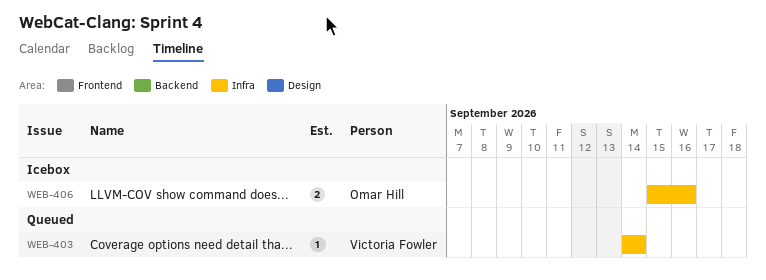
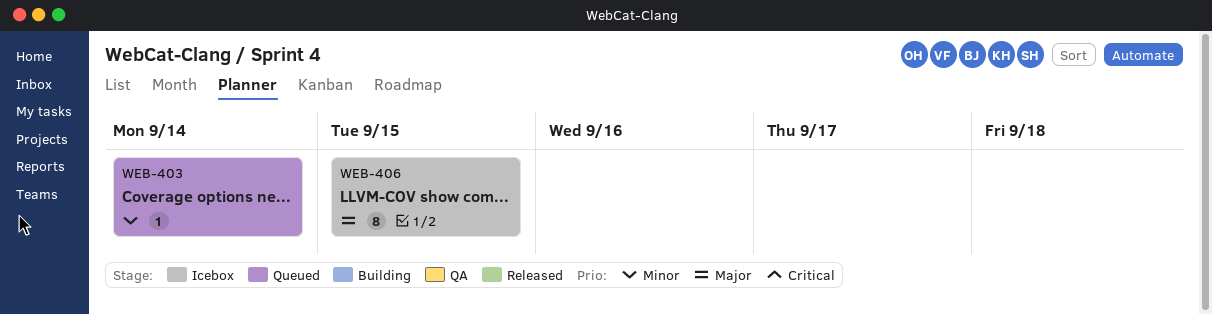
WEB-406, estimate: 2 -> 8
WEB-406, due: Sep 16 -> Sep 15

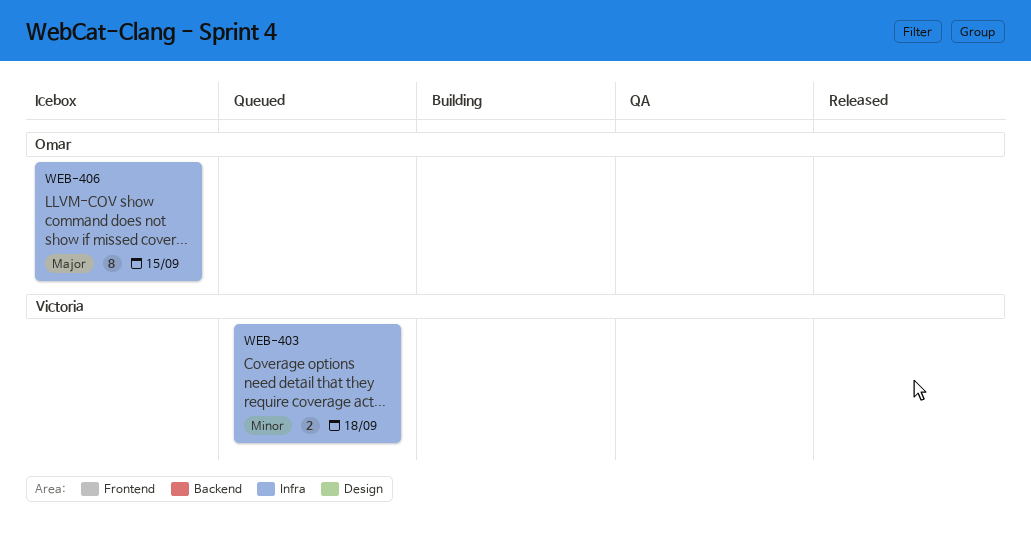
WEB-403, estimate: 1 -> 2
WEB-403, due: Sep 14 -> Sep 18

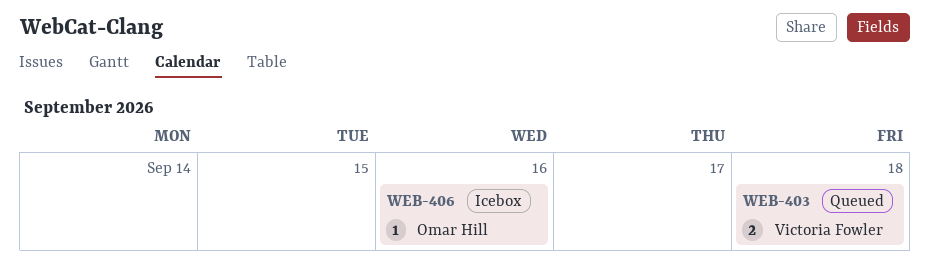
WEB-406, estimate: 8 -> 1
WEB-406, due: Sep 15 -> Sep 16

